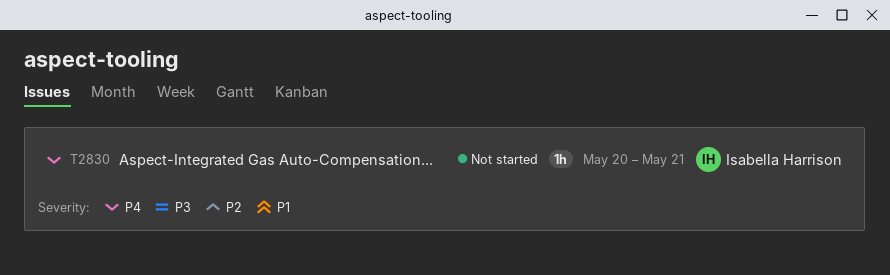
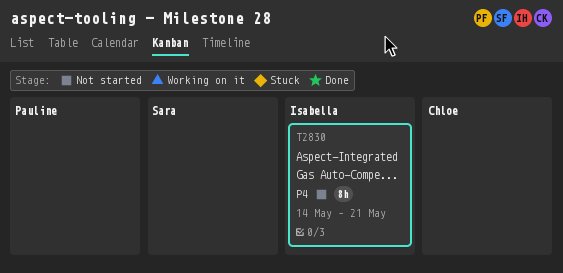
T2830, estimate: 1h -> 8h
T2830, start: May 20 -> May 14

